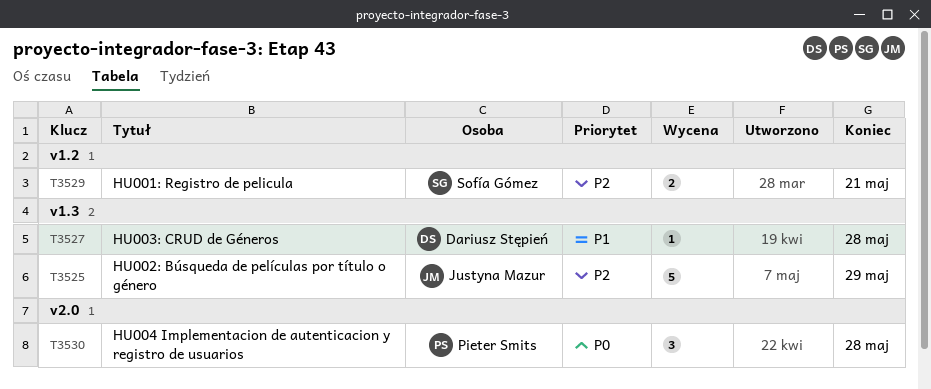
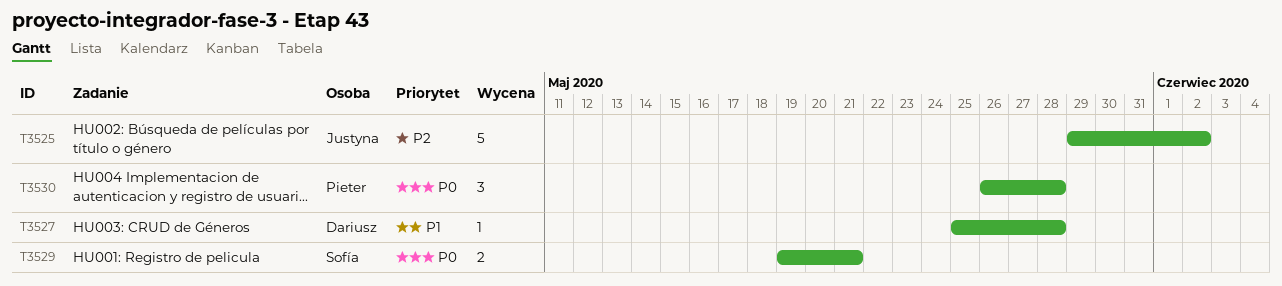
T3525, due: May 29 -> Jun 2
T3529, priority: P2 -> P0

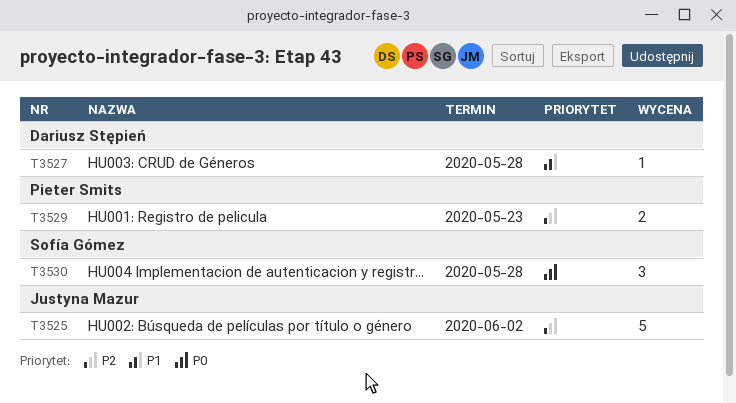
T3529, owner: Sofía Gómez -> Pieter Smits
T3529, priority: P0 -> P2
T3529, due: May 21 -> May 23
T3530, owner: Pieter Smits -> Sofía Gómez

